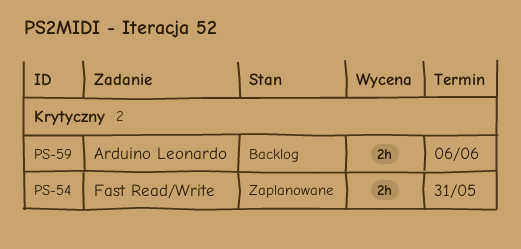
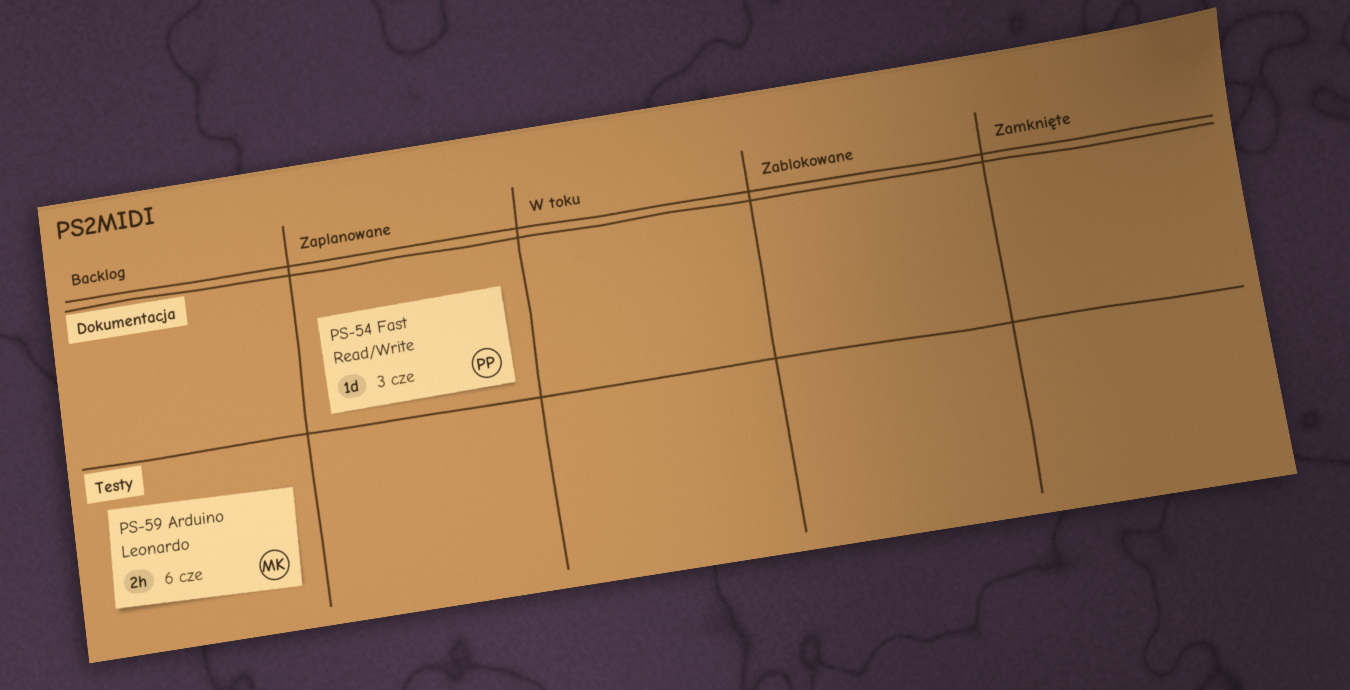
PS-54, estimate: 2h -> 1d
PS-54, due: May 31 -> Jun 3

